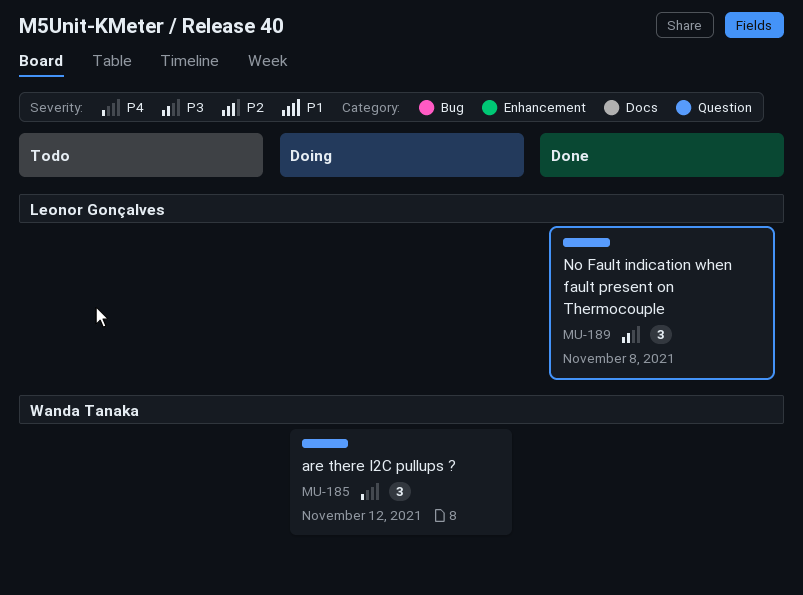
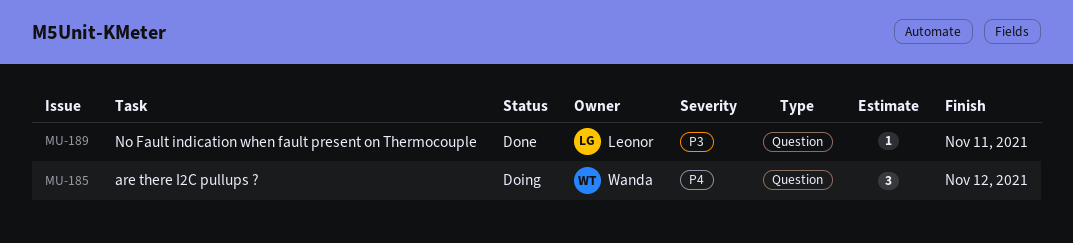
MU-189, estimate: 3 -> 1
MU-189, due: Nov 8 -> Nov 11

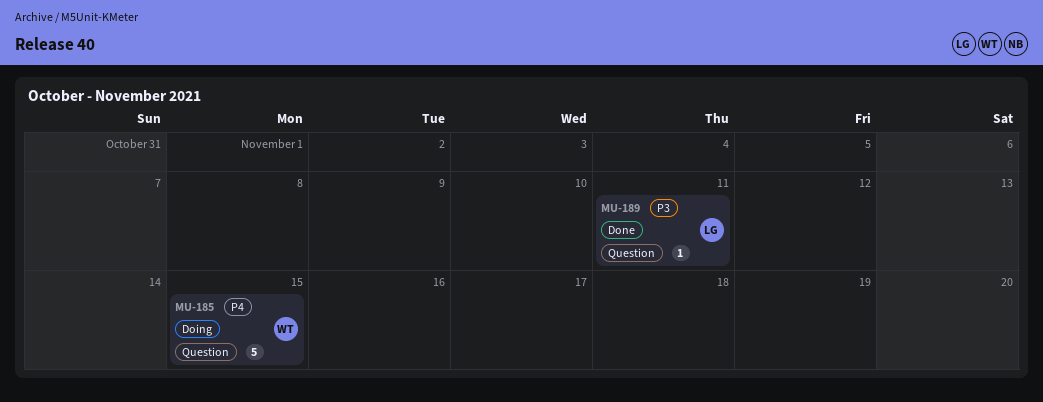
MU-185, estimate: 3 -> 5
MU-185, due: Nov 12 -> Nov 15

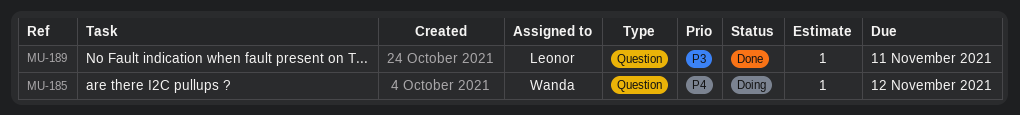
MU-185, estimate: 5 -> 1
MU-185, due: Nov 15 -> Nov 12

